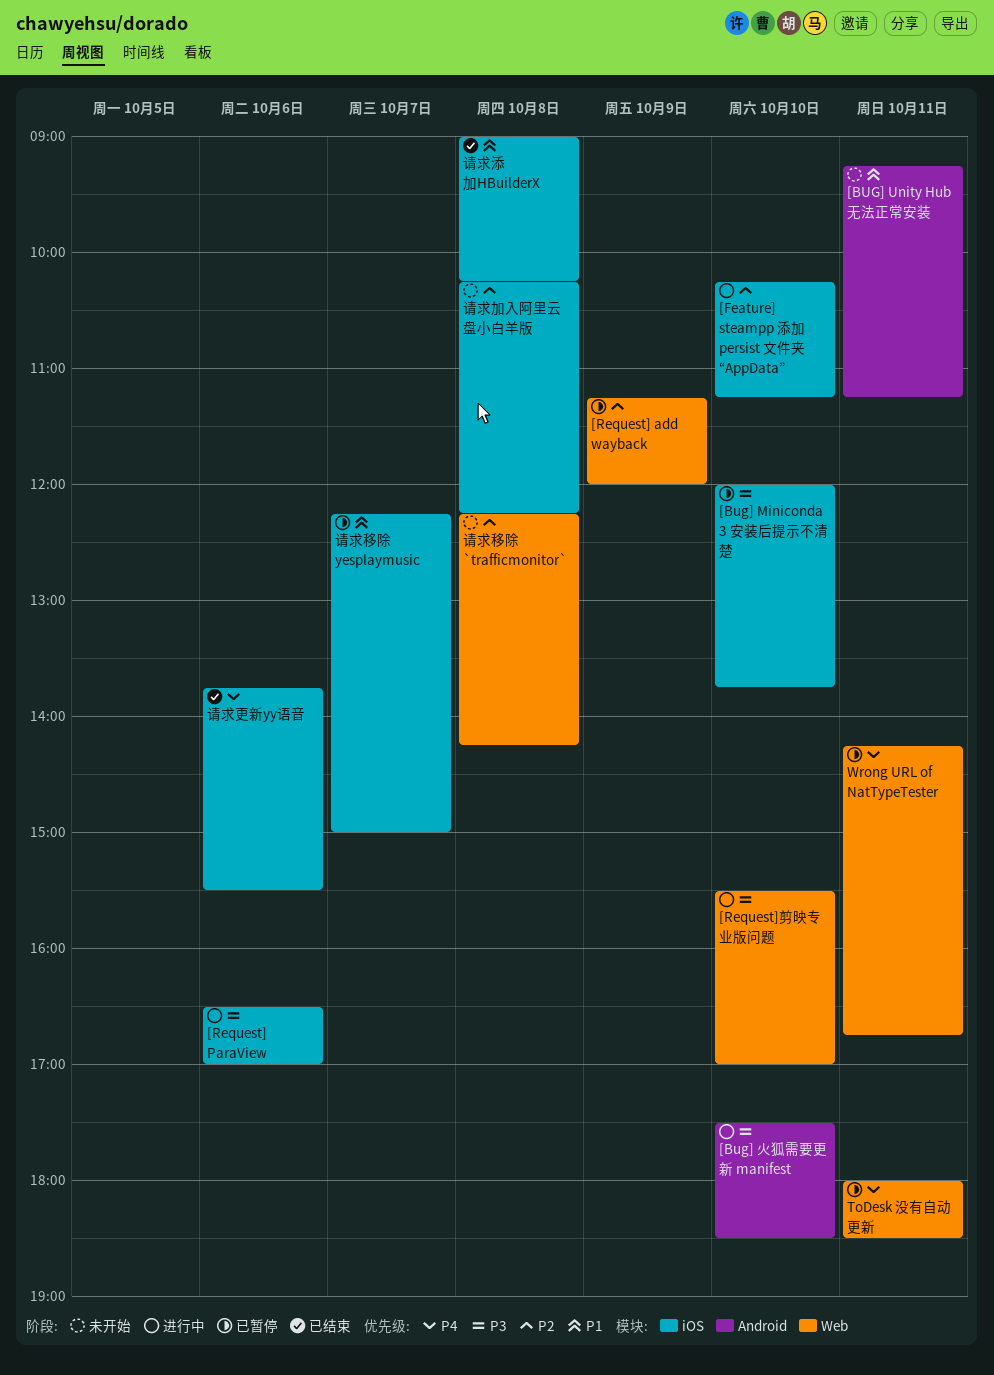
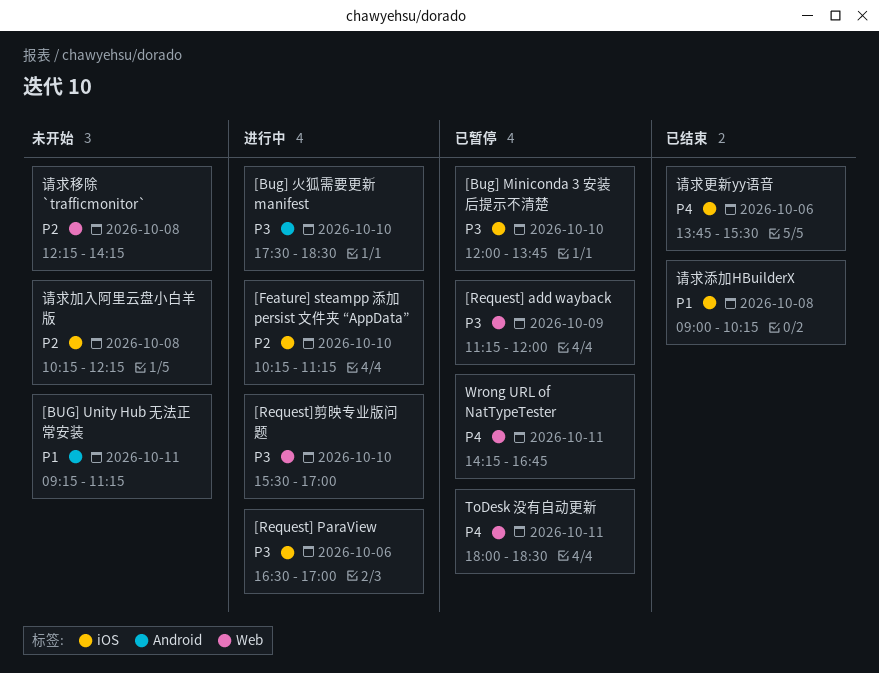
[Request] add wayback, priority: P2 -> P3
请求移除 yesplaymusic: present -> none

